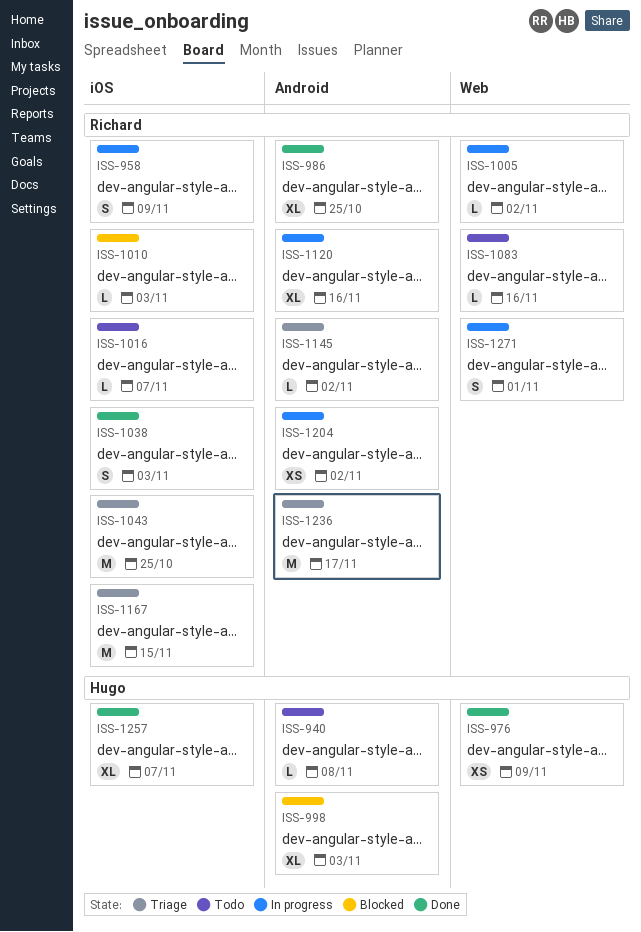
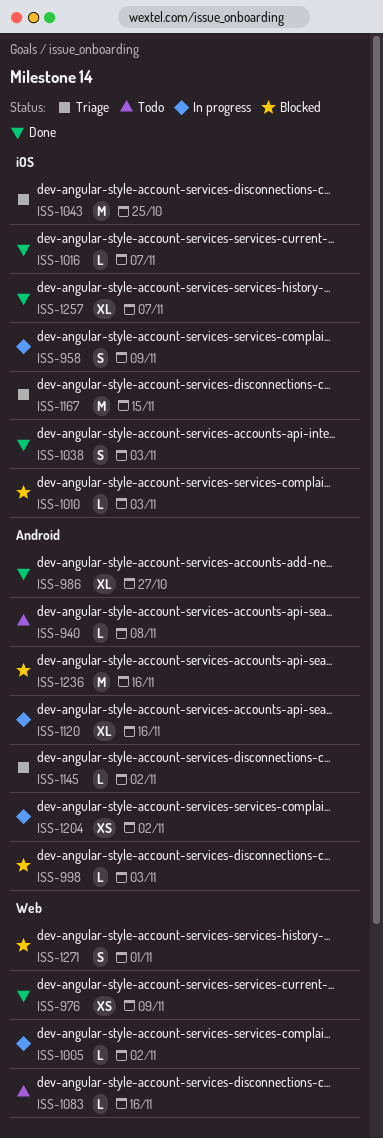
ISS-986, due: Oct 25 -> Oct 27
ISS-998, estimate: XL -> L
ISS-1016, status: Todo -> Done
ISS-1236, status: Triage -> Blocked
ISS-1236, due: Nov 17 -> Nov 16
ISS-1271, status: In progress -> Blocked

